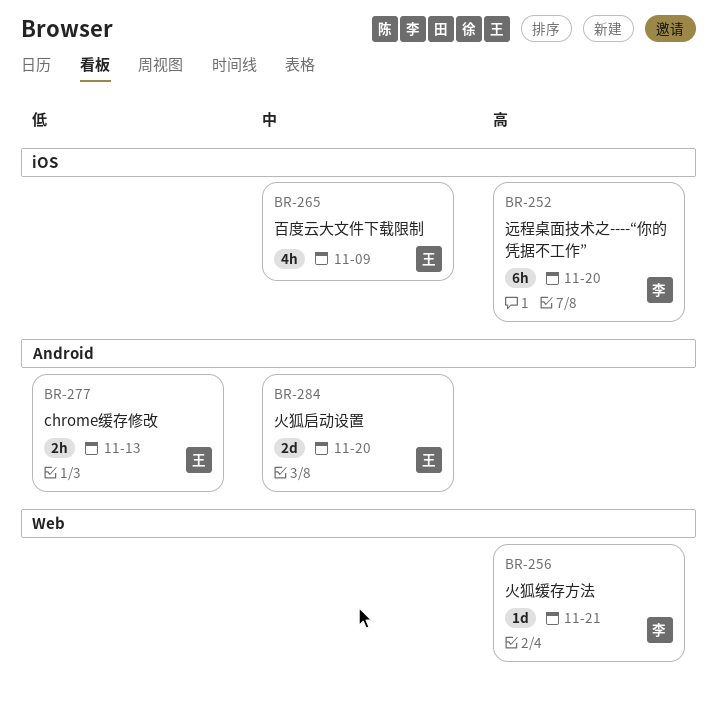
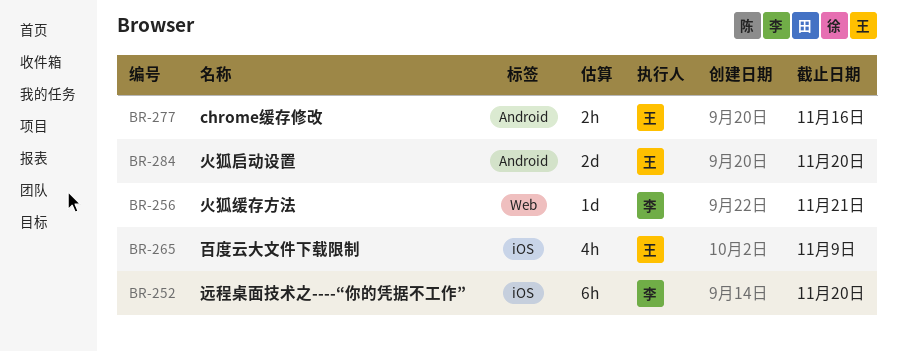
BR-277, due: Nov 13 -> Nov 16

